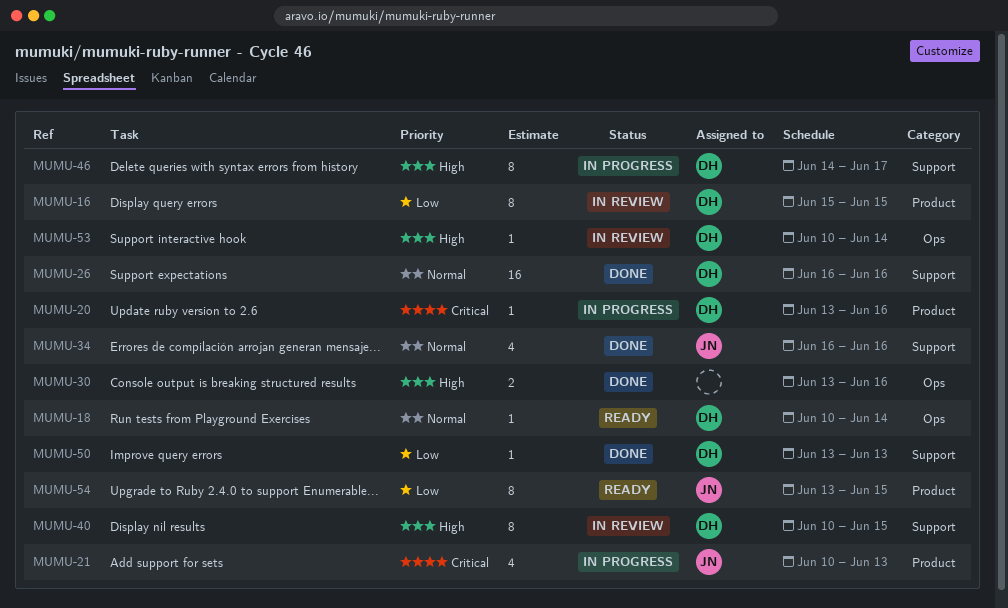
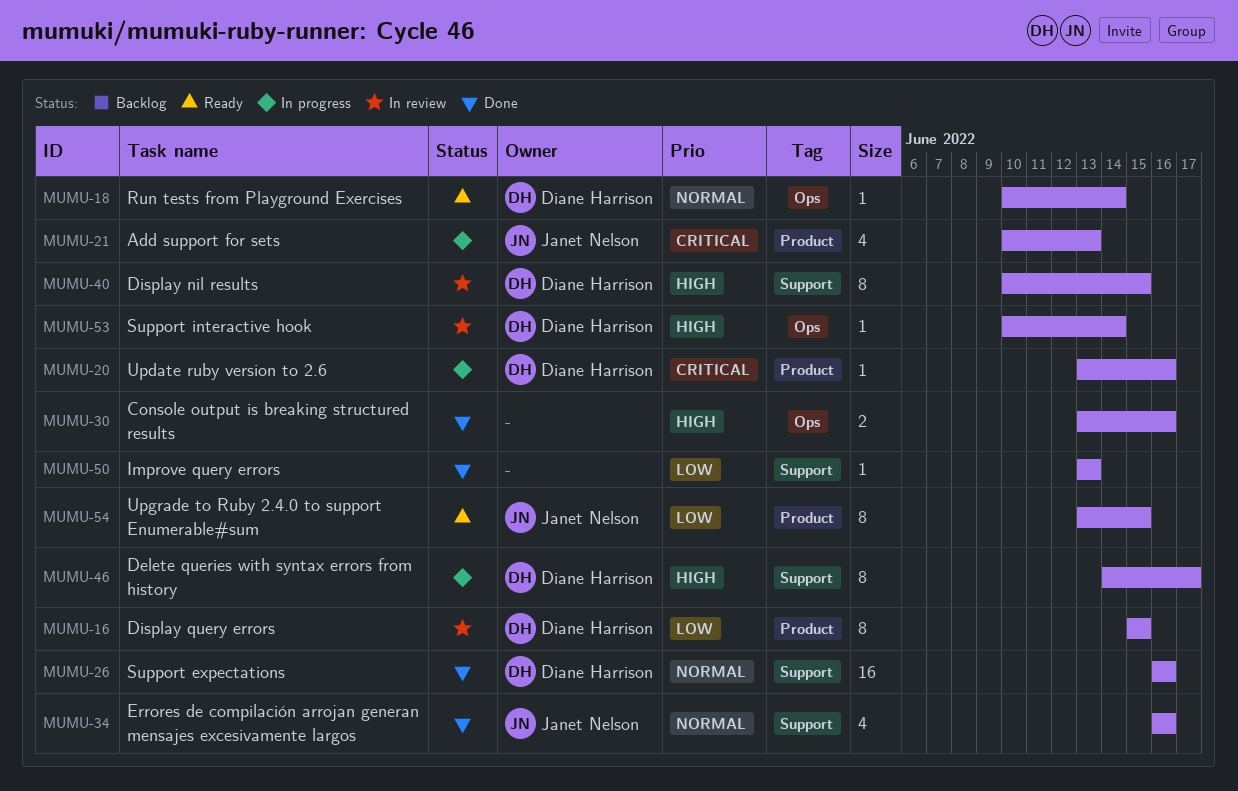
MUMU-50, owner: Diane Harrison -> none

